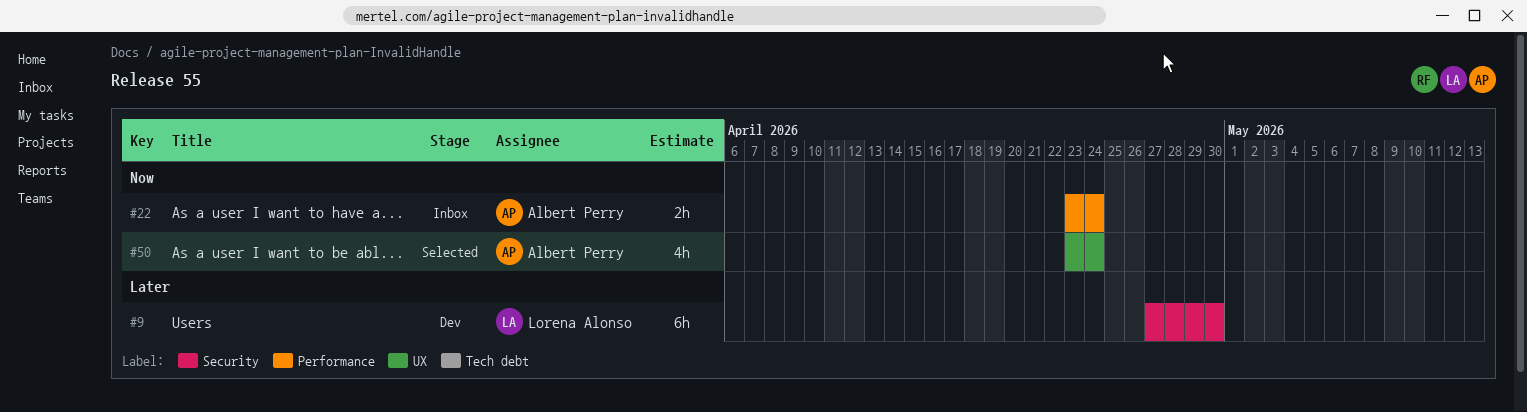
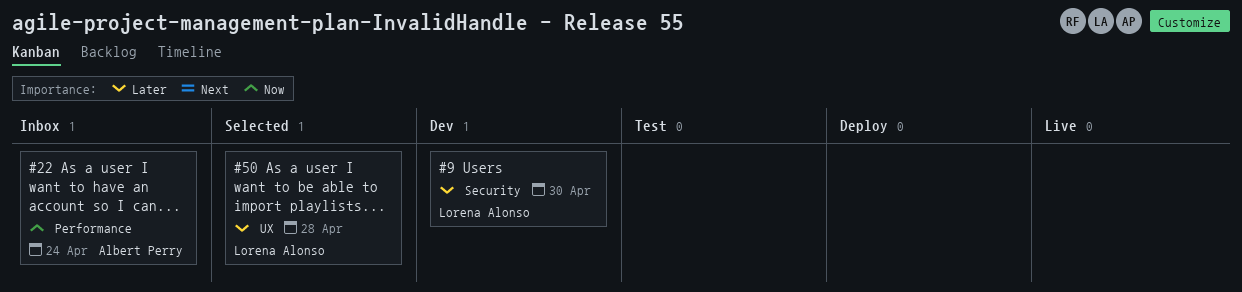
#50, owner: Albert Perry -> Lorena Alonso
#50, priority: Now -> Later
#50, due: Apr 24 -> Apr 28

